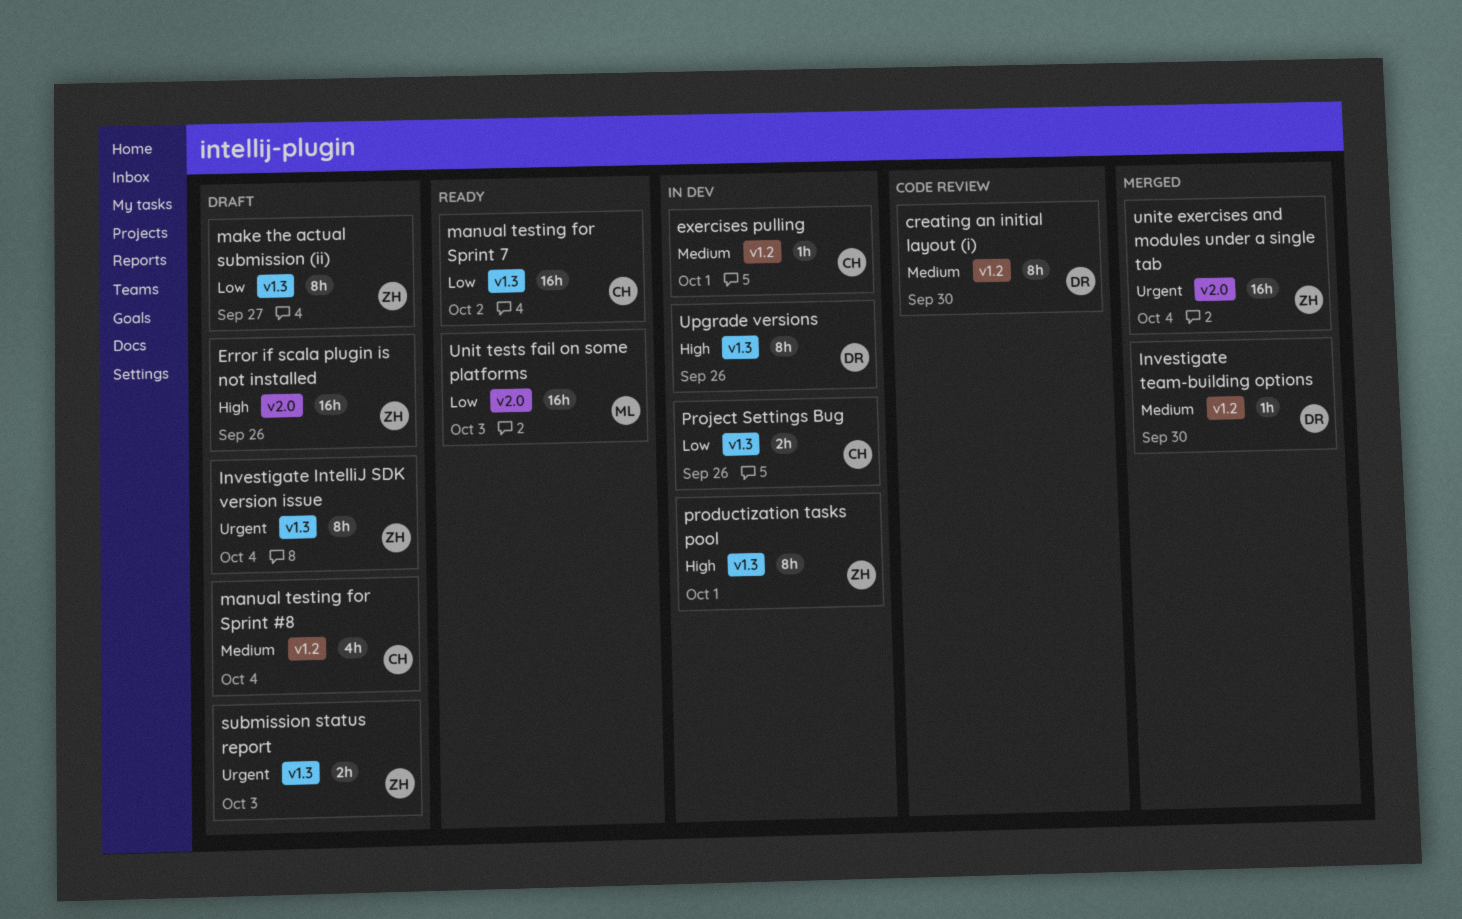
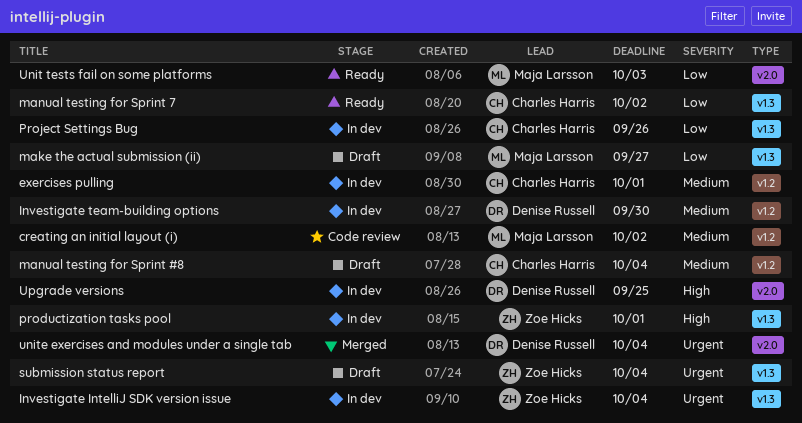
creating an initial layout (i), owner: Denise Russell -> Maja Larsson
creating an initial layout (i), due: Sep 30 -> Oct 2
Error if scala plugin is not installed: present -> none
Investigate IntelliJ SDK version issue, status: Draft -> In dev
Investigate team-building options, status: Merged -> In dev
make the actual submission (ii), owner: Zoe Hicks -> Maja Larsson
submission status report, due: Oct 3 -> Oct 4
unite exercises and modules under a single tab, owner: Zoe Hicks -> Denise Russell
Upgrade versions, label: v1.3 -> v2.0
Upgrade versions, due: Sep 26 -> Sep 25

